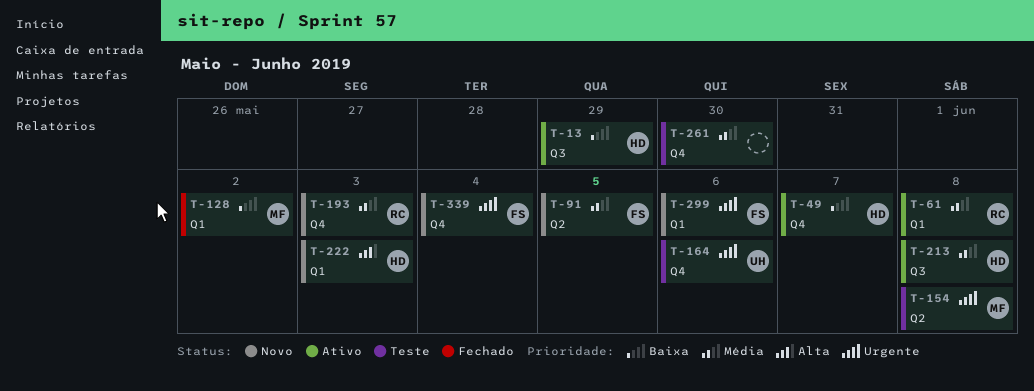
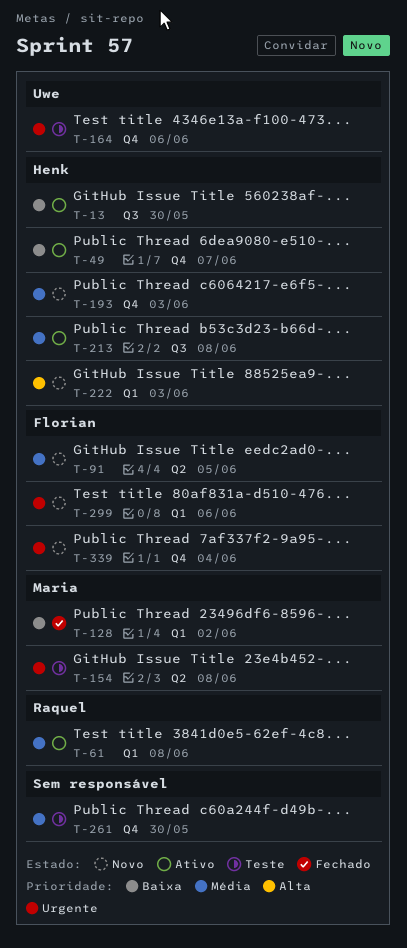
T-13, due: May 29 -> May 30
T-193, owner: Raquel -> Henk

